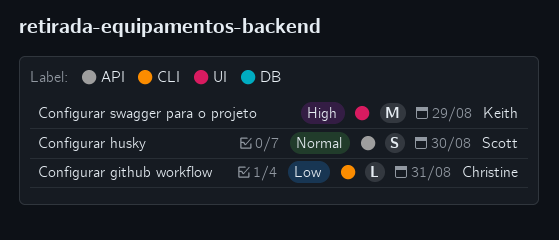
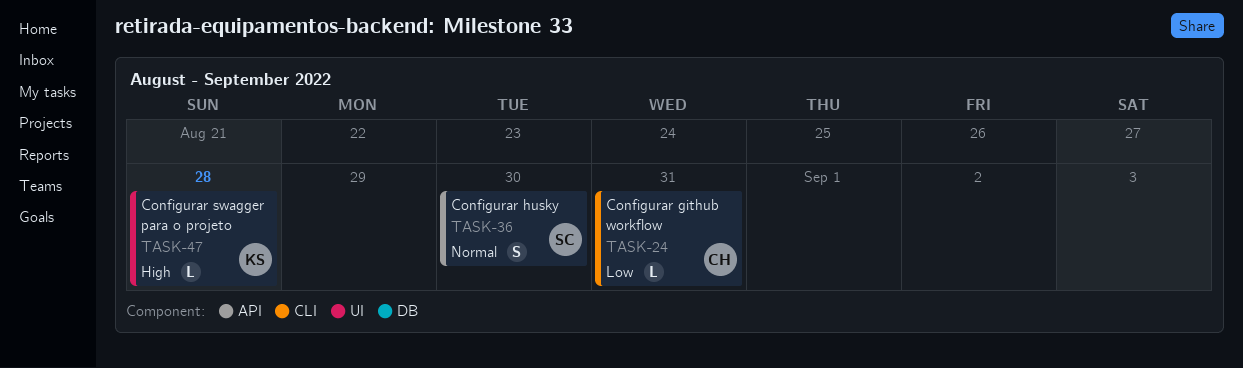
Configurar swagger para o projeto, estimate: M -> L
Configurar swagger para o projeto, due: Aug 29 -> Aug 28

